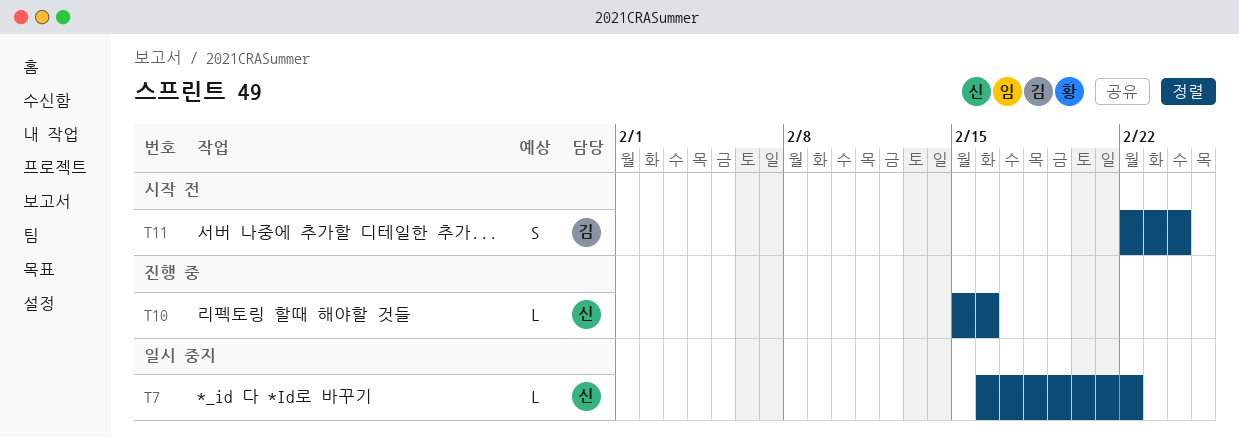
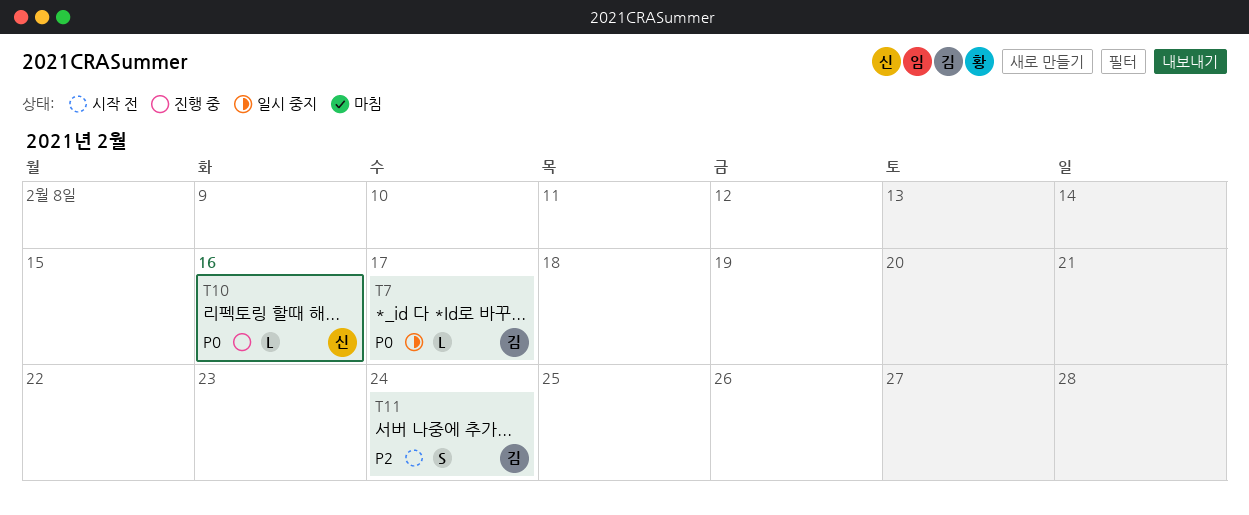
T7, owner: 신 -> 김
T7, due: Feb 22 -> Feb 17

